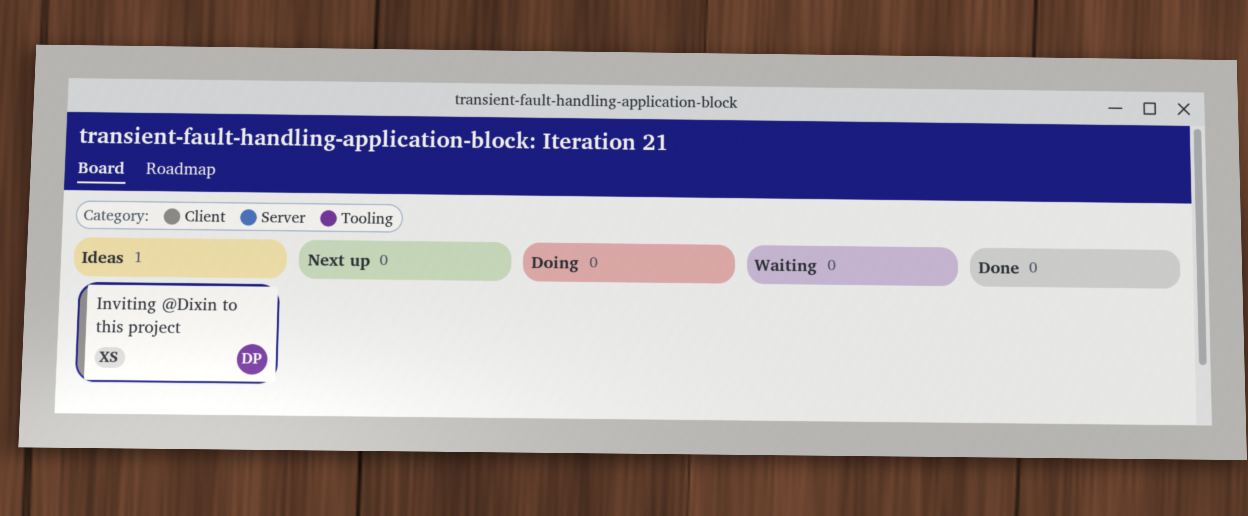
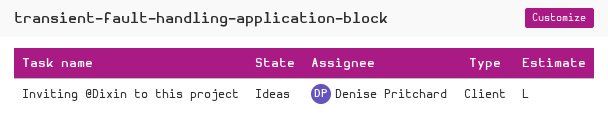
Inviting @Dixin to this project, estimate: XS -> L

